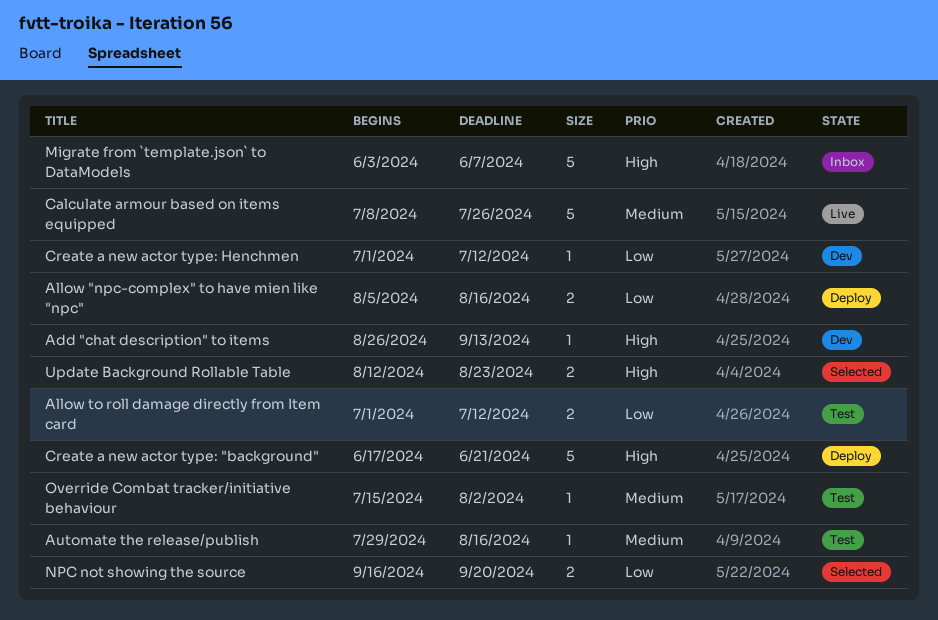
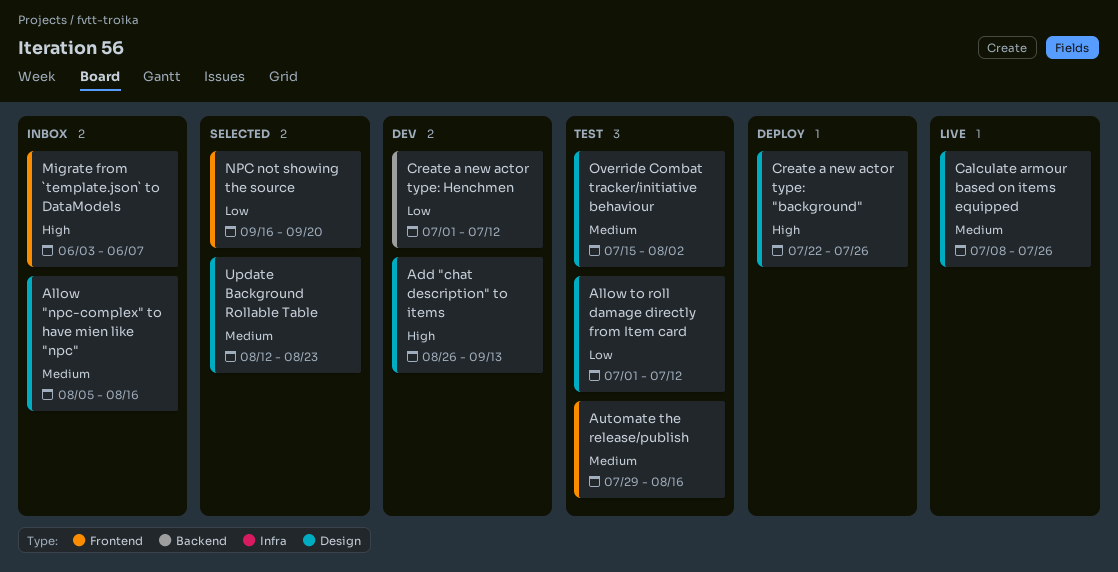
Allow "npc-complex" to have mien like "npc", status: Deploy -> Inbox
Allow "npc-complex" to have mien like "npc", priority: Low -> Medium
Create a new actor type: "background", start: Jun 17 -> Jul 22
Create a new actor type: "background", due: Jun 21 -> Jul 26
Update Background Rollable Table, priority: High -> Medium

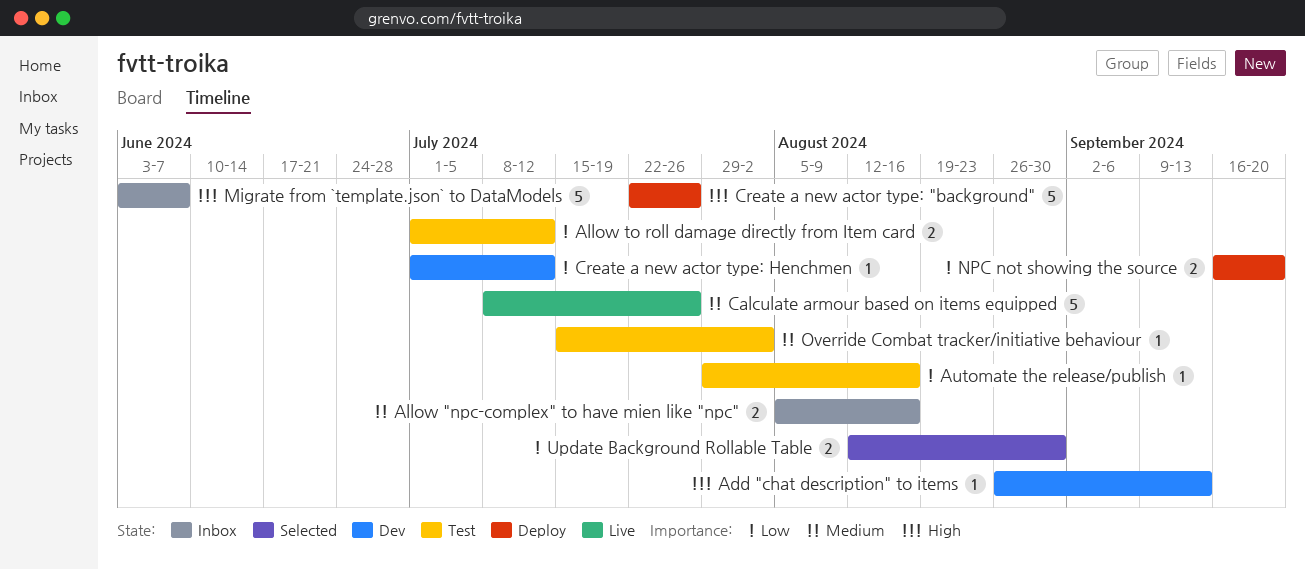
Automate the release/publish, priority: Medium -> Low
NPC not showing the source, status: Selected -> Deploy
Update Background Rollable Table, priority: Medium -> Low
Update Background Rollable Table, due: Aug 23 -> Aug 30

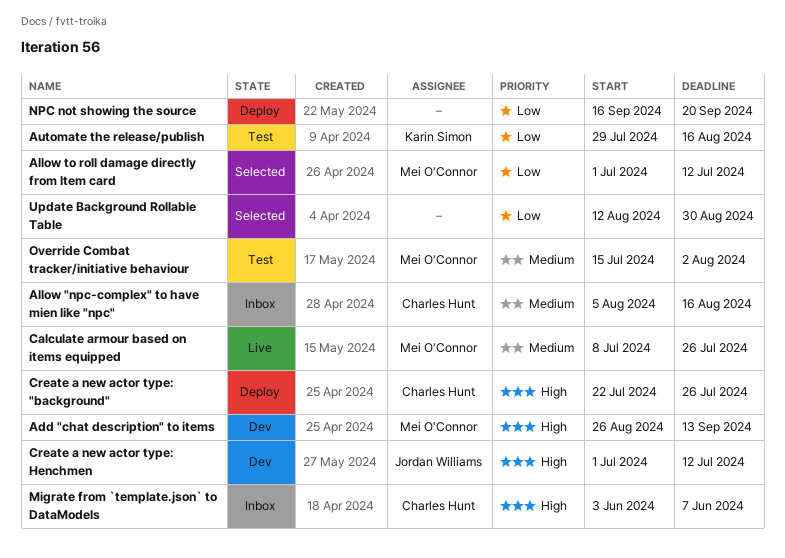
Allow to roll damage directly from Item card, status: Test -> Selected
Create a new actor type: Henchmen, priority: Low -> High

